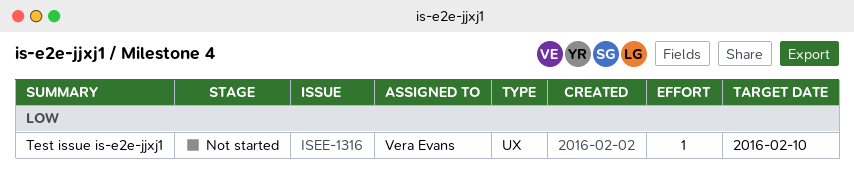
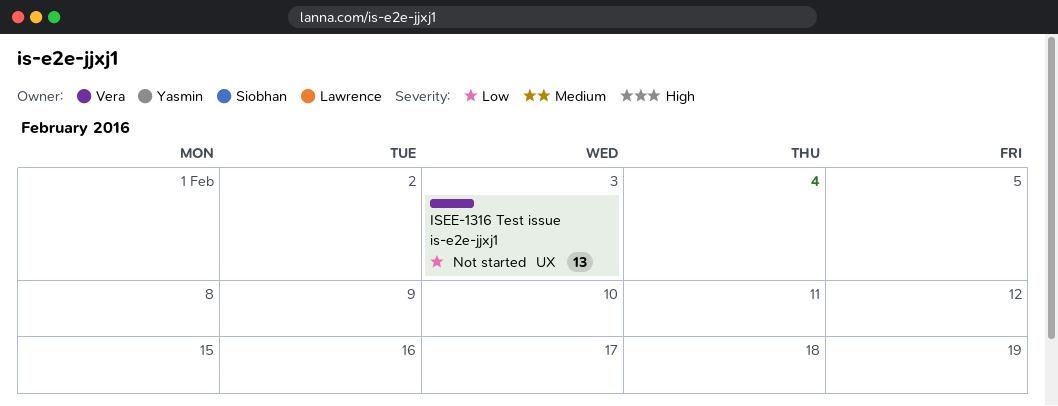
ISEE-1316, estimate: 1 -> 13
ISEE-1316, due: Feb 10 -> Feb 3

